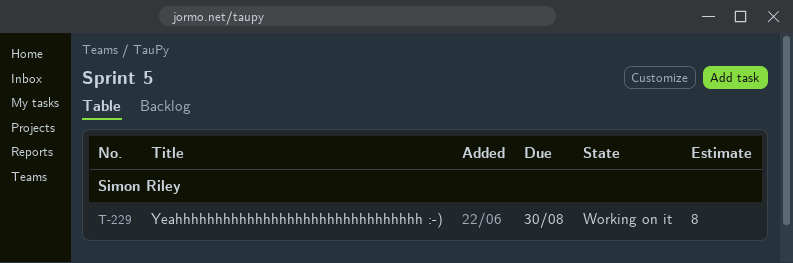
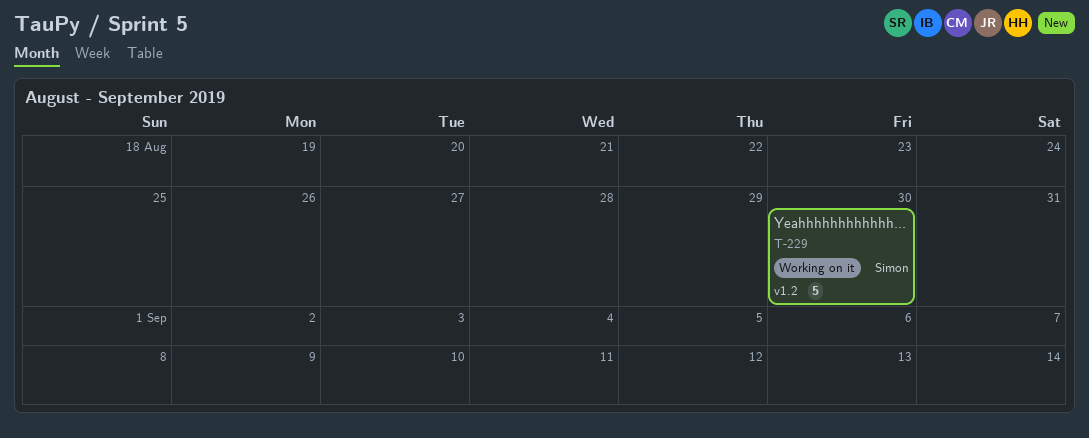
T-229, estimate: 8 -> 5

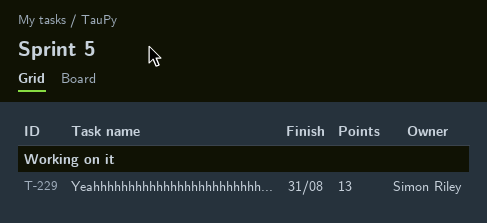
T-229, estimate: 5 -> 13
T-229, due: Aug 30 -> Aug 31

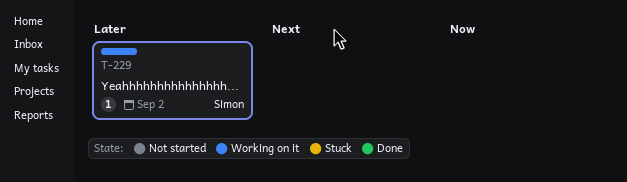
T-229, estimate: 13 -> 1
T-229, due: Aug 31 -> Sep 2

